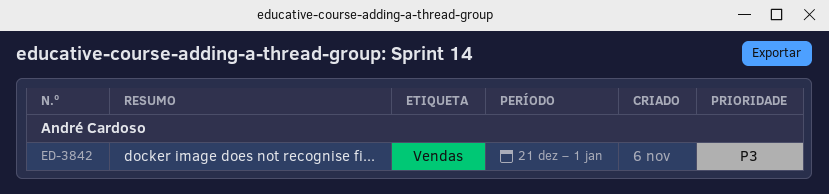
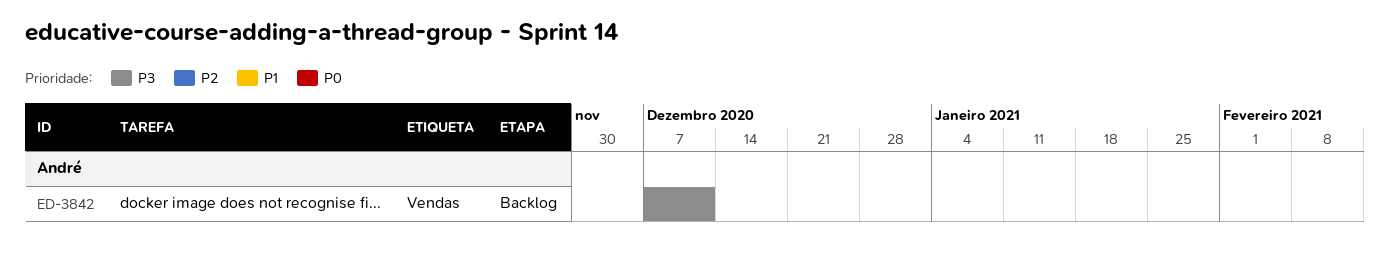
ED-3842, start: Dec 21 -> Dec 7
ED-3842, due: Jan 1 -> Dec 11

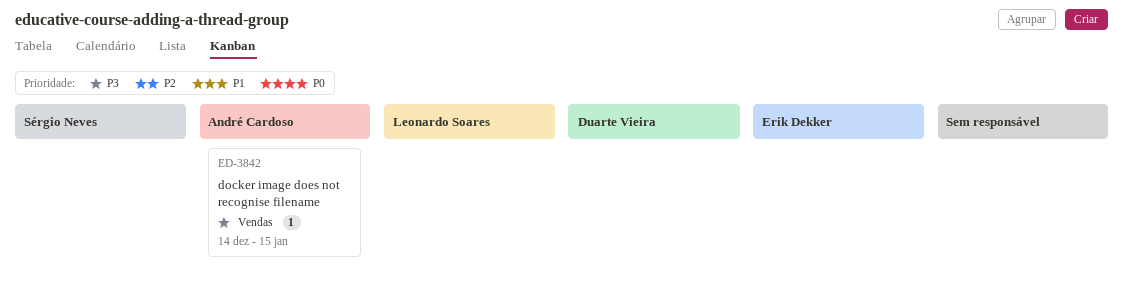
ED-3842, start: Dec 7 -> Dec 14
ED-3842, due: Dec 11 -> Jan 15

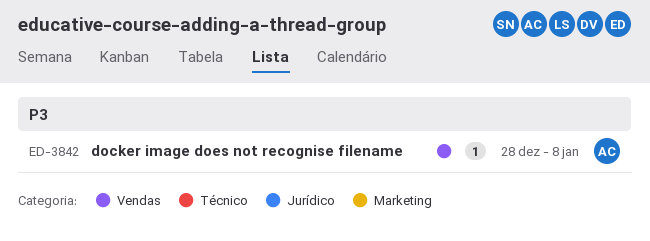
ED-3842, start: Dec 14 -> Dec 28
ED-3842, due: Jan 15 -> Jan 8

